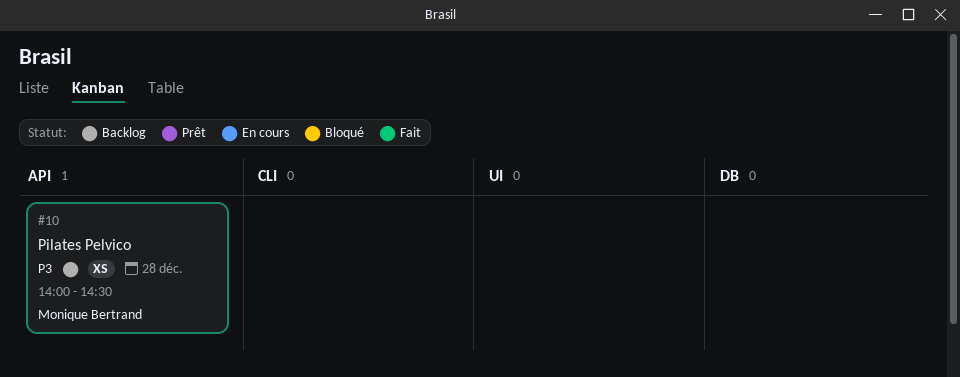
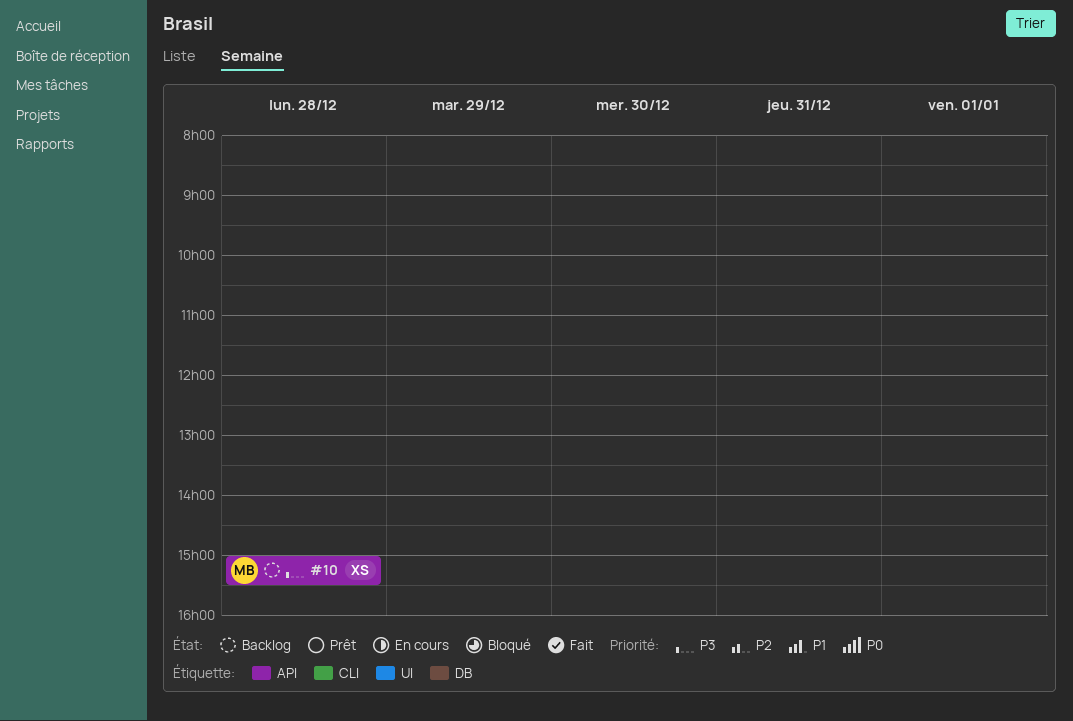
#10, begins: 14:00 -> 15:00
#10, ends: 14:30 -> 15:30

